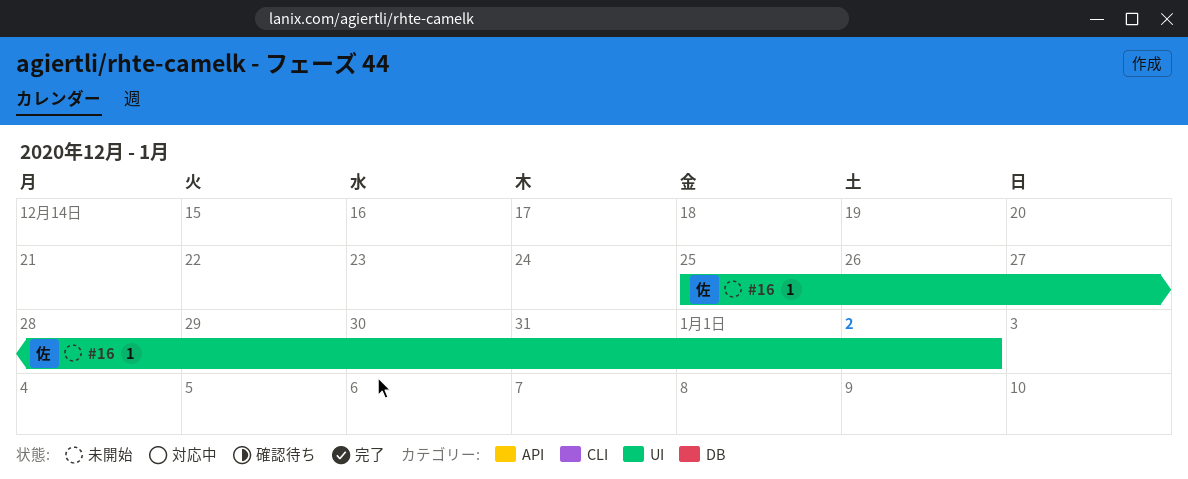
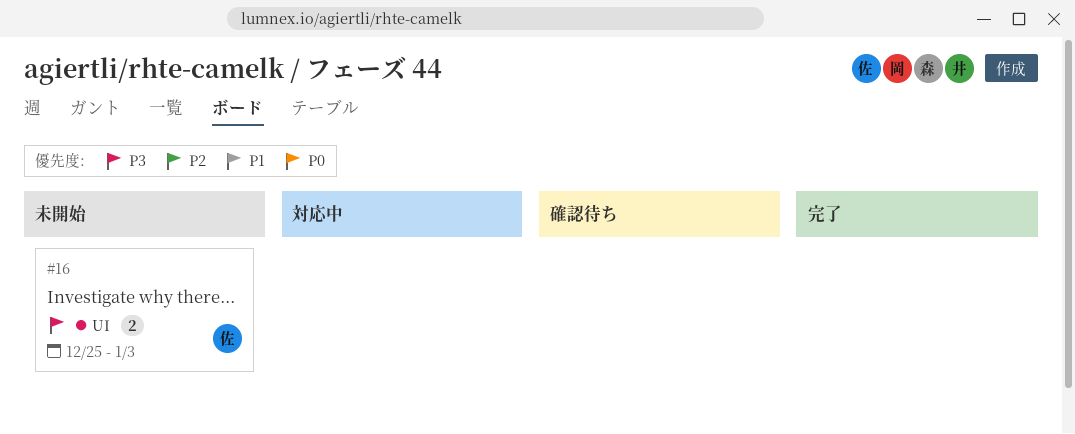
#16, estimate: 1 -> 2
#16, due: Jan 2 -> Jan 3

